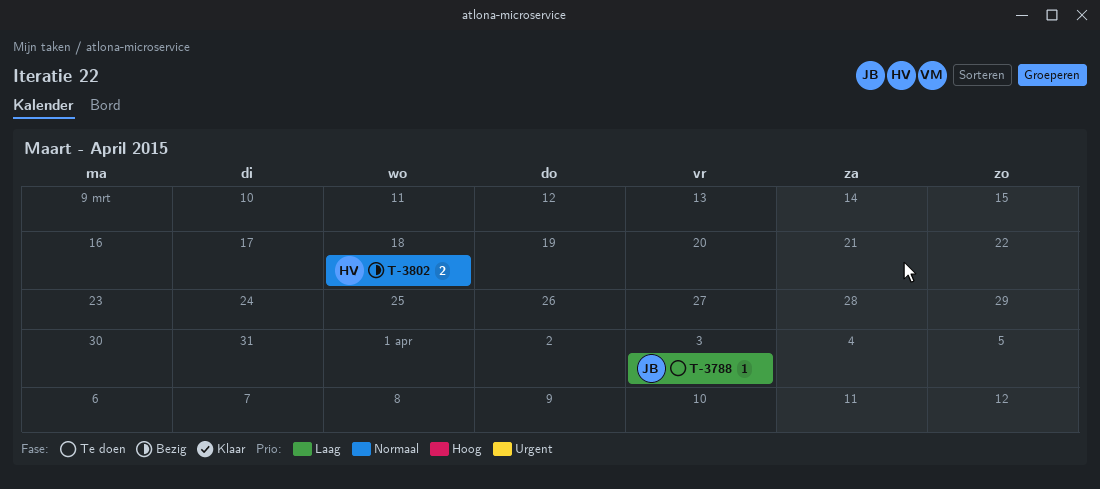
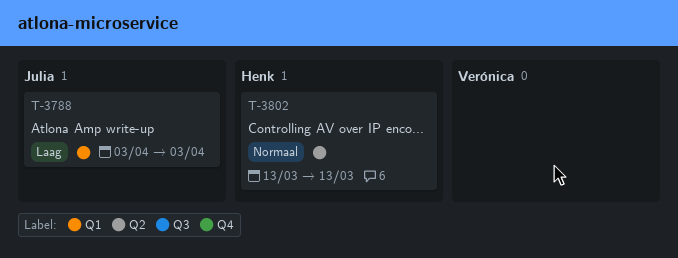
T-3802, start: Mar 18 -> Mar 13
T-3802, due: Mar 18 -> Mar 13

